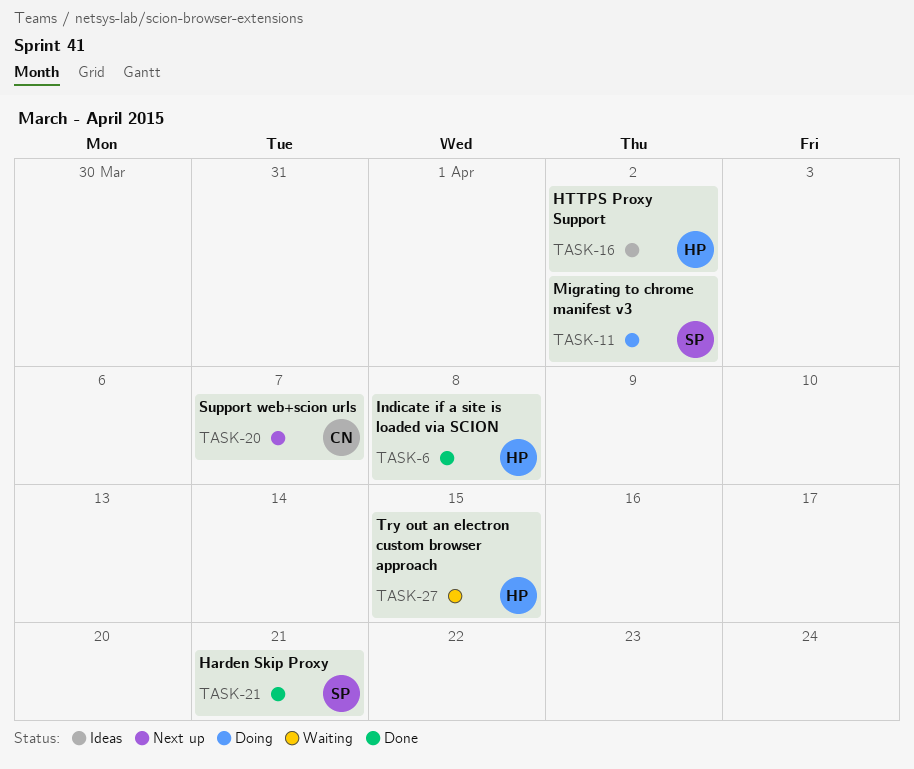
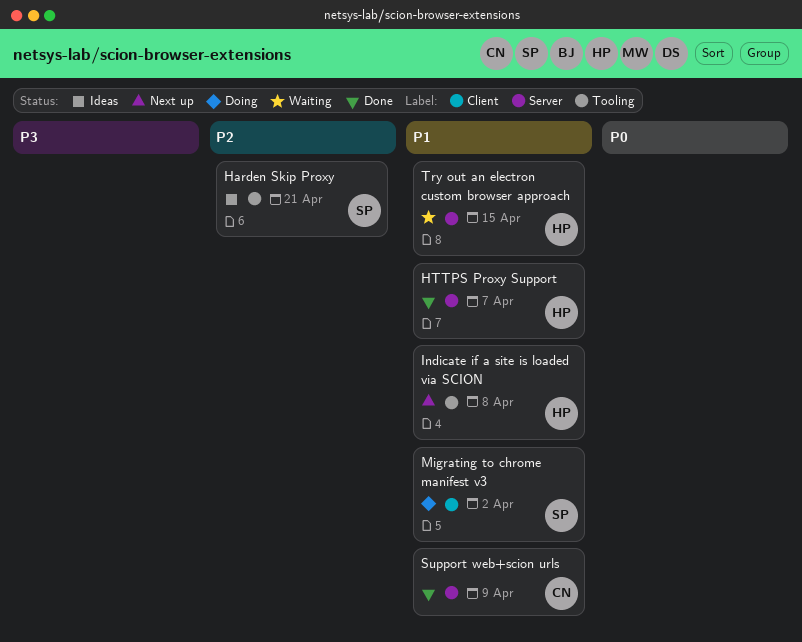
Harden Skip Proxy, status: Done -> Ideas
HTTPS Proxy Support, status: Ideas -> Done
HTTPS Proxy Support, due: Apr 2 -> Apr 7
Indicate if a site is loaded via SCION, status: Done -> Next up
Support web+scion urls, status: Next up -> Done
Support web+scion urls, due: Apr 7 -> Apr 9

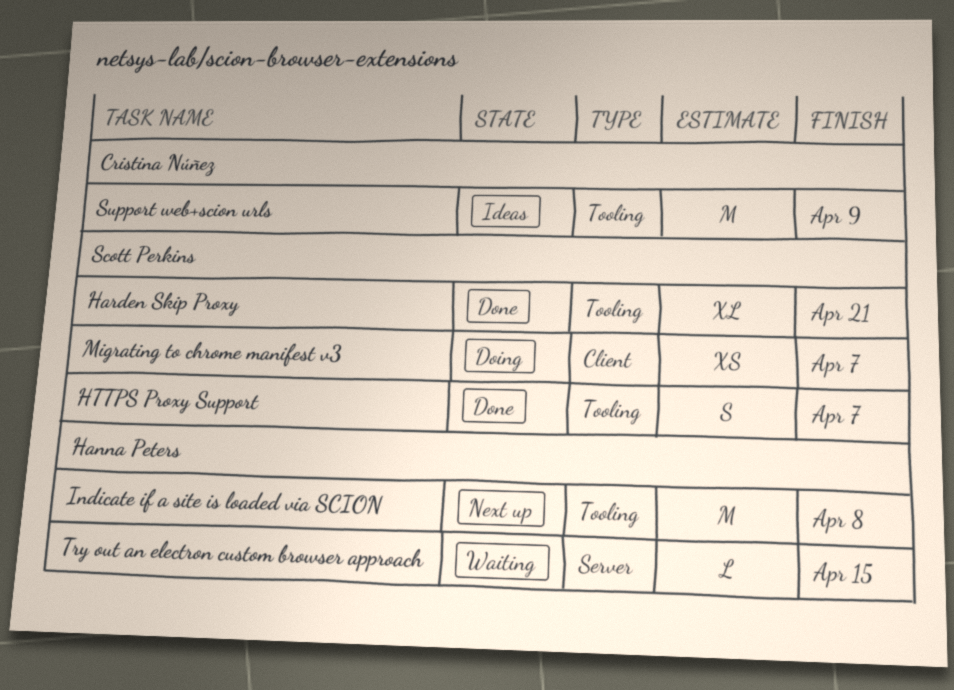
Harden Skip Proxy, status: Ideas -> Done
HTTPS Proxy Support, owner: Hanna Peters -> Scott Perkins
HTTPS Proxy Support, label: Server -> Tooling
Migrating to chrome manifest v3, due: Apr 2 -> Apr 7
Support web+scion urls, status: Done -> Ideas
Support web+scion urls, label: Server -> Tooling

